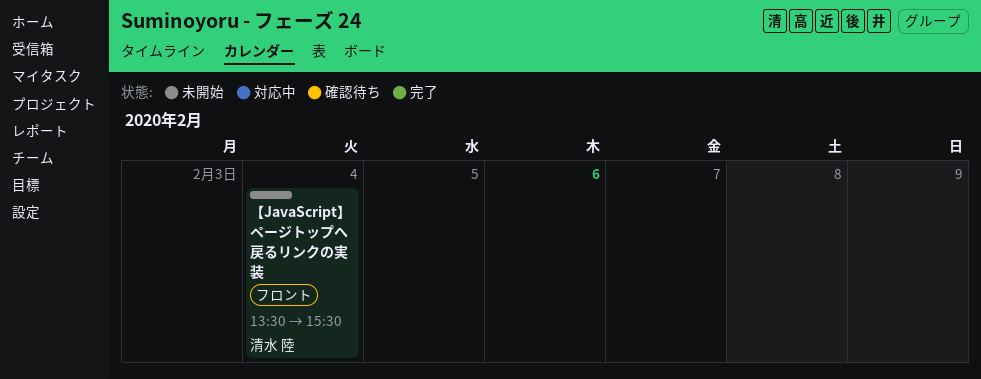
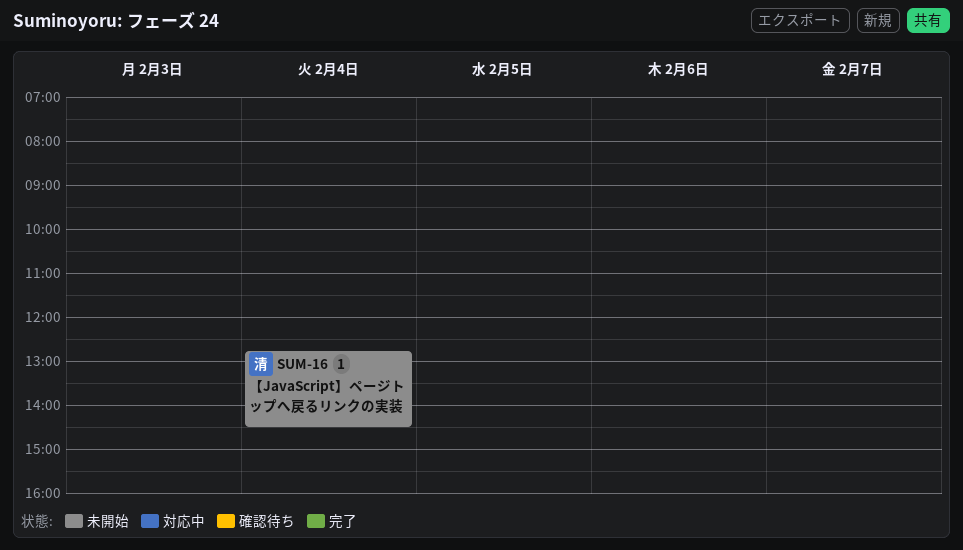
【JavaScript】ページトップへ戻るリンクの実装, begins: 13:30 -> 12:45
【JavaScript】ページトップへ戻るリンクの実装, ends: 15:30 -> 14:30

